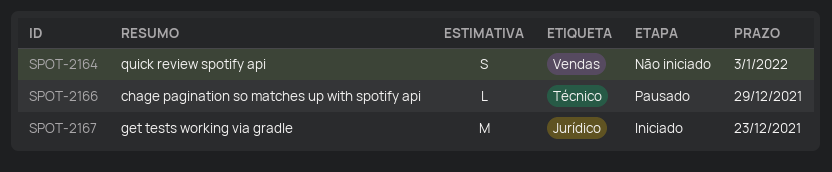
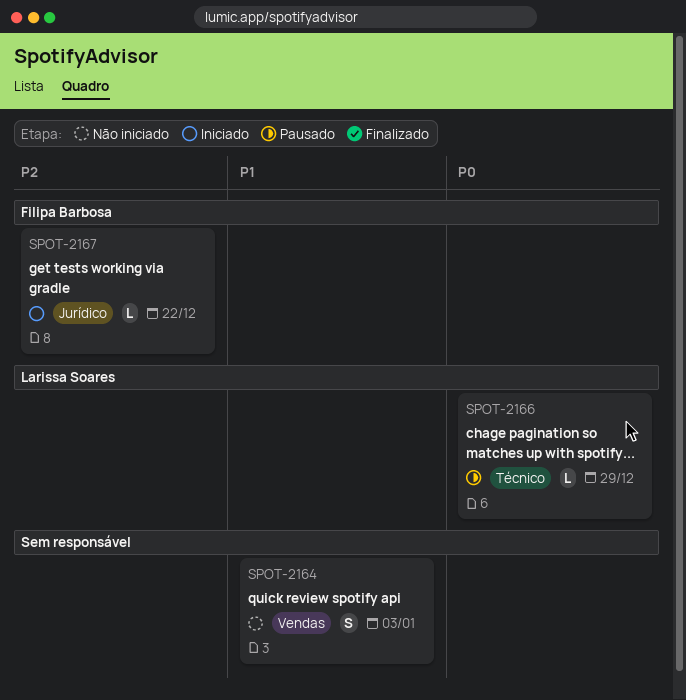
SPOT-2167, estimate: M -> L
SPOT-2167, due: Dec 23 -> Dec 22

